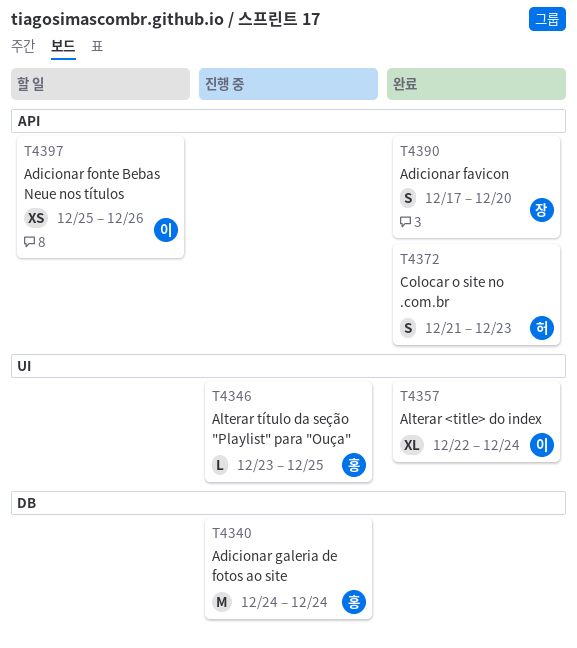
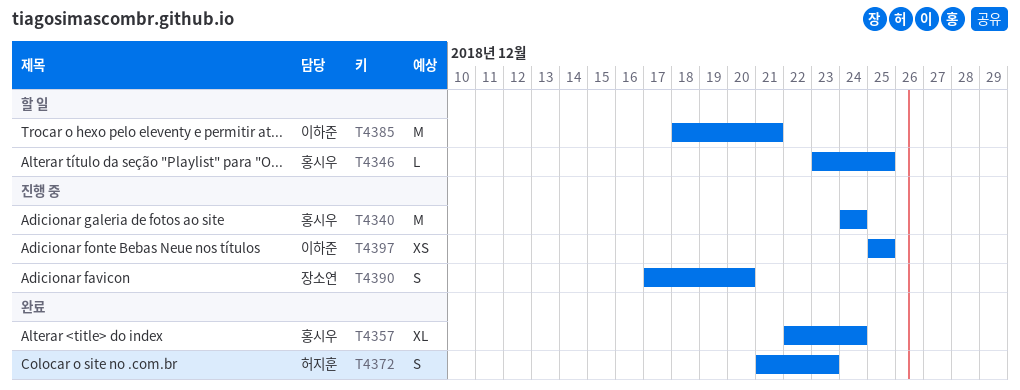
T4346, status: 진행 중 -> 할 일
T4357, owner: 이하준 -> 홍시우
T4385: none -> present
T4390, status: 완료 -> 진행 중
T4397, status: 할 일 -> 진행 중
T4397, due: Dec 26 -> Dec 25

